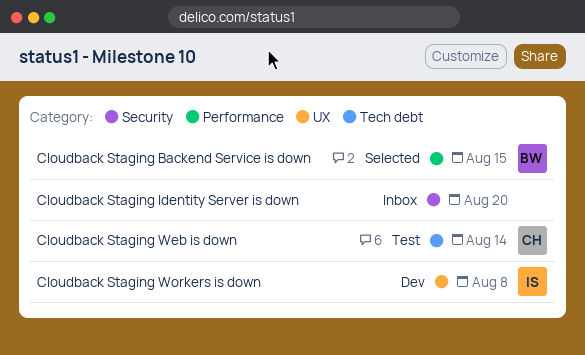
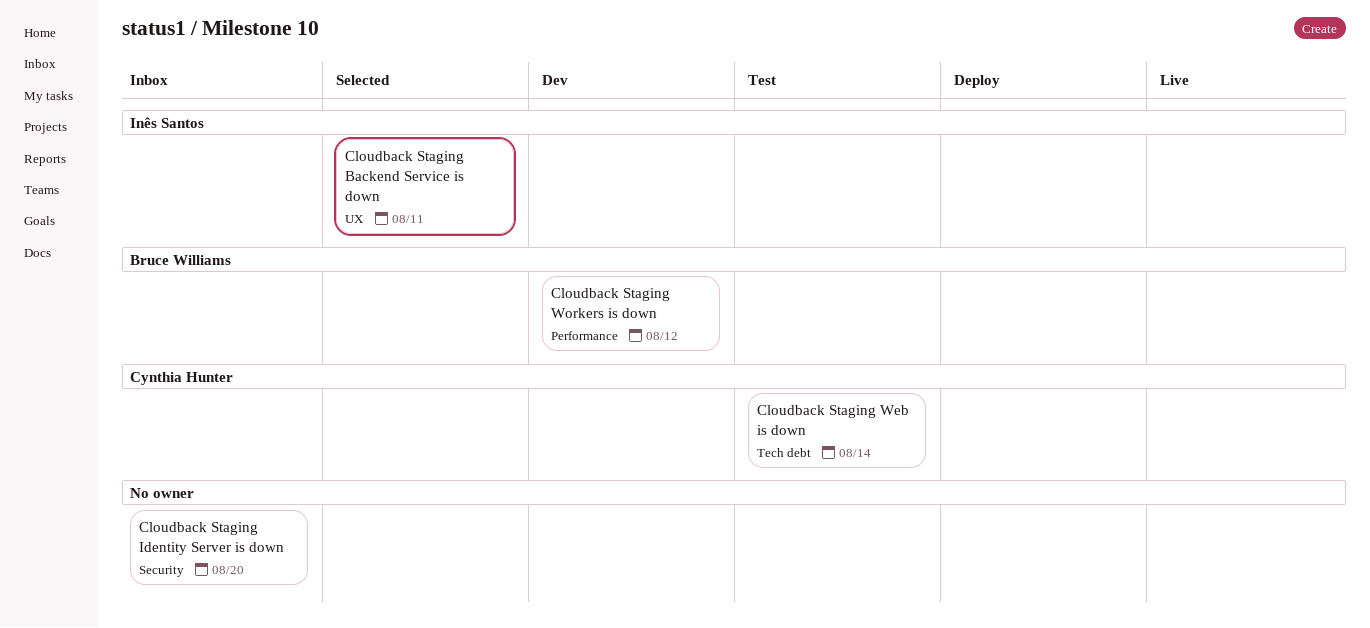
Cloudback Staging Backend Service is down, owner: Bruce Williams -> Inês Santos
Cloudback Staging Backend Service is down, label: Performance -> UX
Cloudback Staging Backend Service is down, due: Aug 15 -> Aug 11
Cloudback Staging Workers is down, owner: Inês Santos -> Bruce Williams
Cloudback Staging Workers is down, label: UX -> Performance
Cloudback Staging Workers is down, due: Aug 8 -> Aug 12

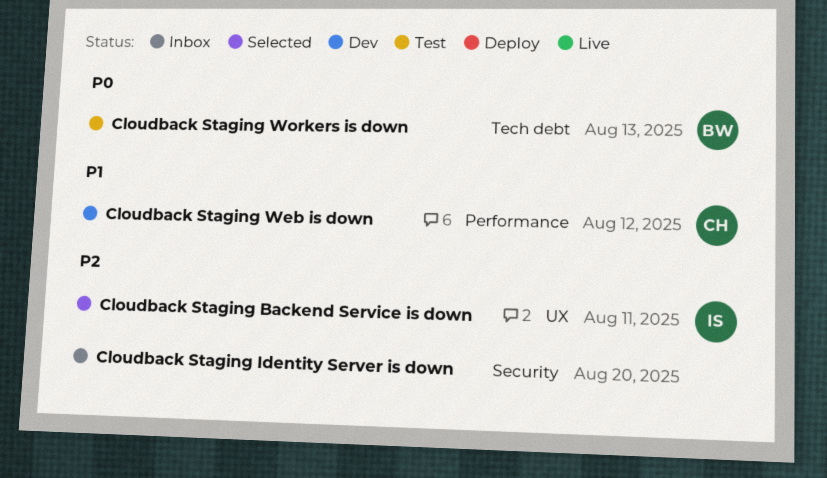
Cloudback Staging Web is down, status: Test -> Dev
Cloudback Staging Web is down, label: Tech debt -> Performance
Cloudback Staging Web is down, due: Aug 14 -> Aug 12
Cloudback Staging Workers is down, status: Dev -> Test
Cloudback Staging Workers is down, label: Performance -> Tech debt
Cloudback Staging Workers is down, due: Aug 12 -> Aug 13

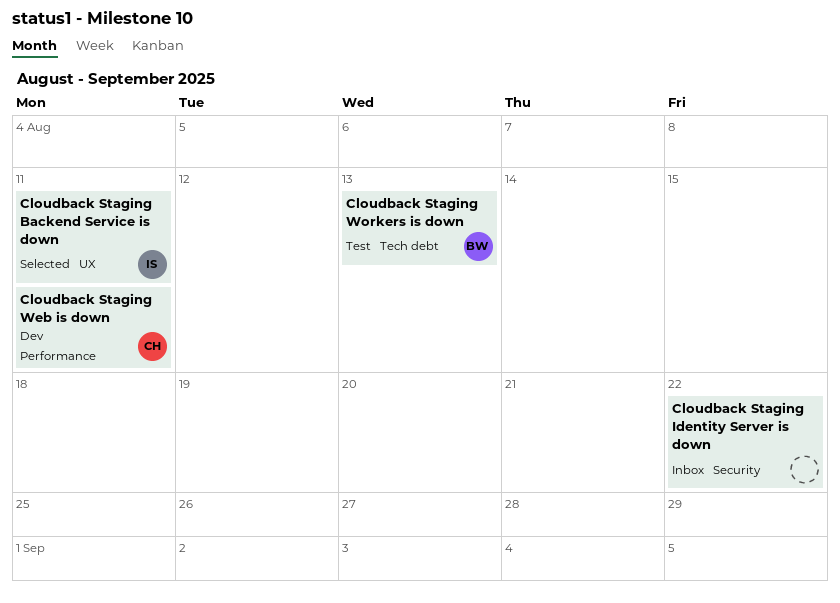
Cloudback Staging Identity Server is down, due: Aug 20 -> Aug 22
Cloudback Staging Web is down, due: Aug 12 -> Aug 11

